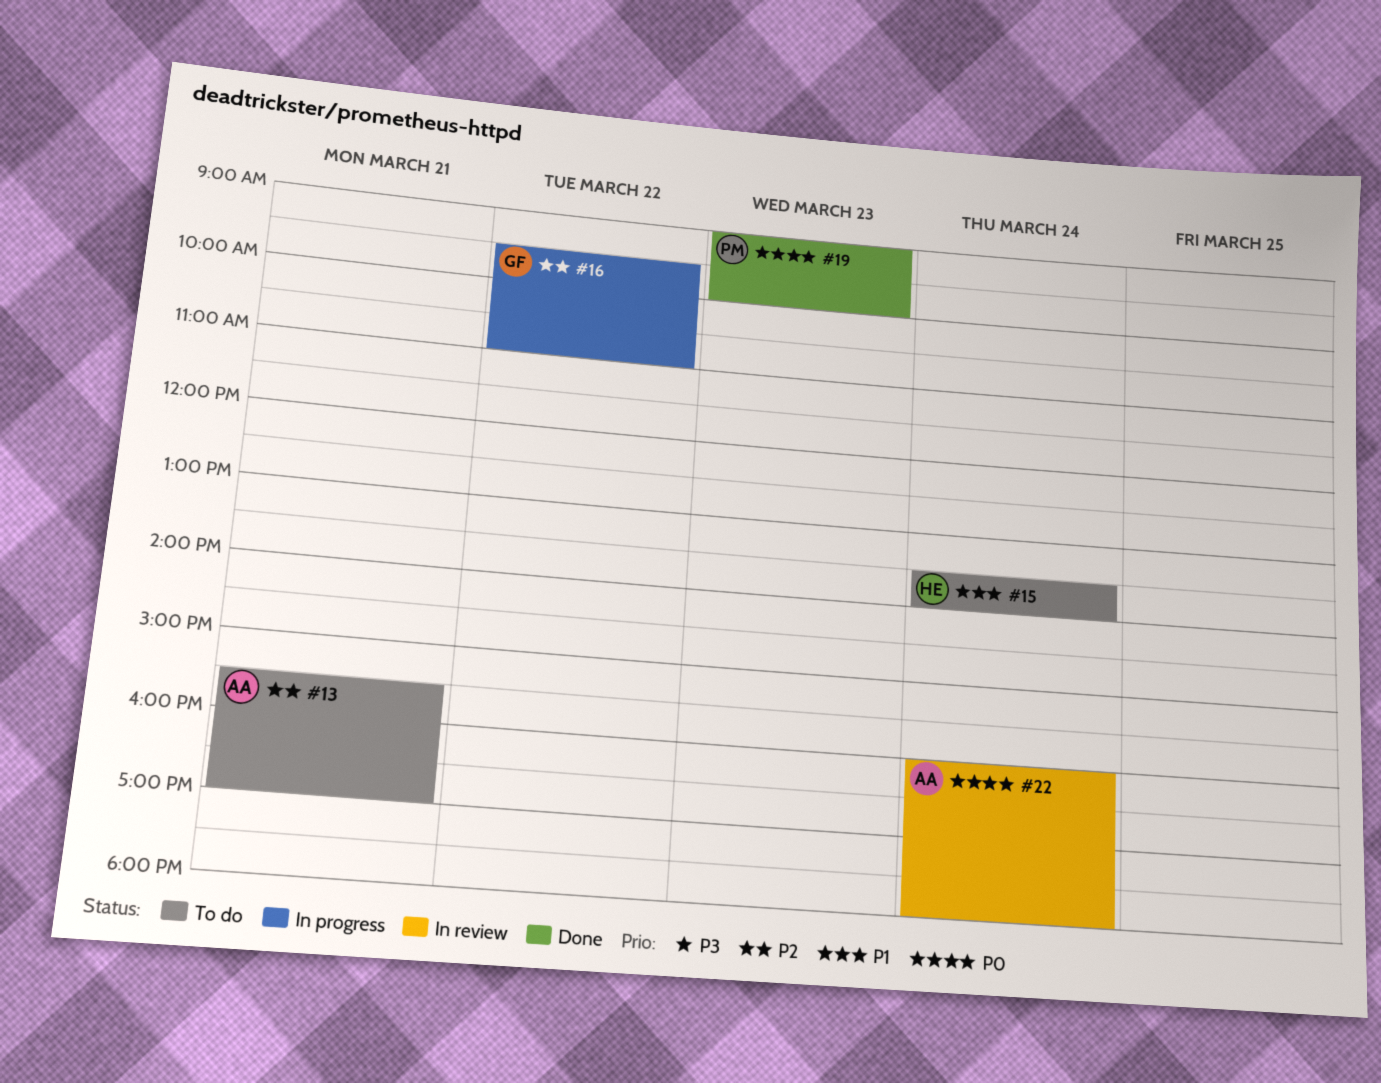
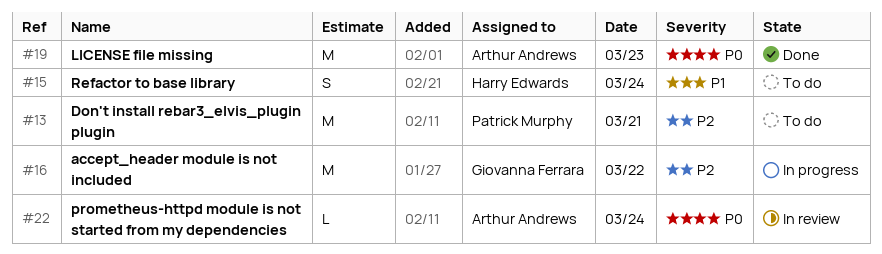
#13, owner: Arthur Andrews -> Patrick Murphy
#19, owner: Patrick Murphy -> Arthur Andrews

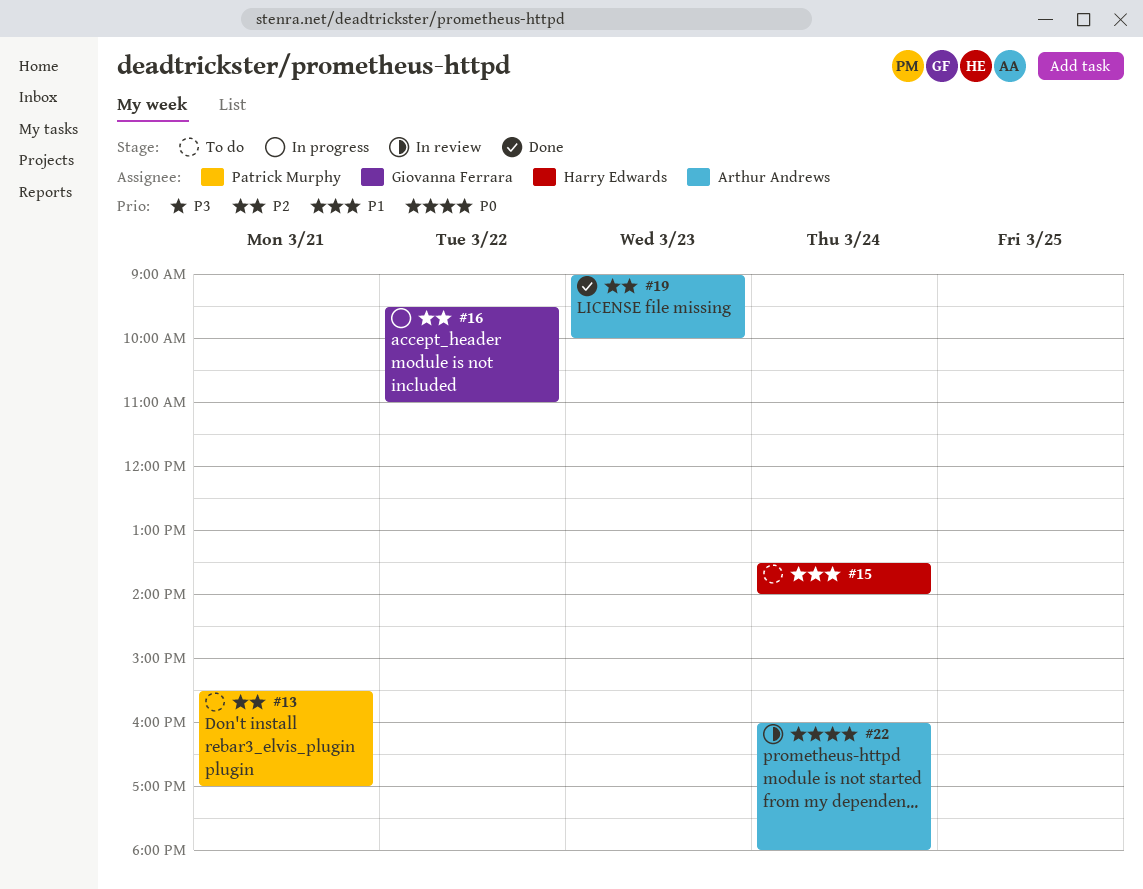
#19, priority: P0 -> P2

